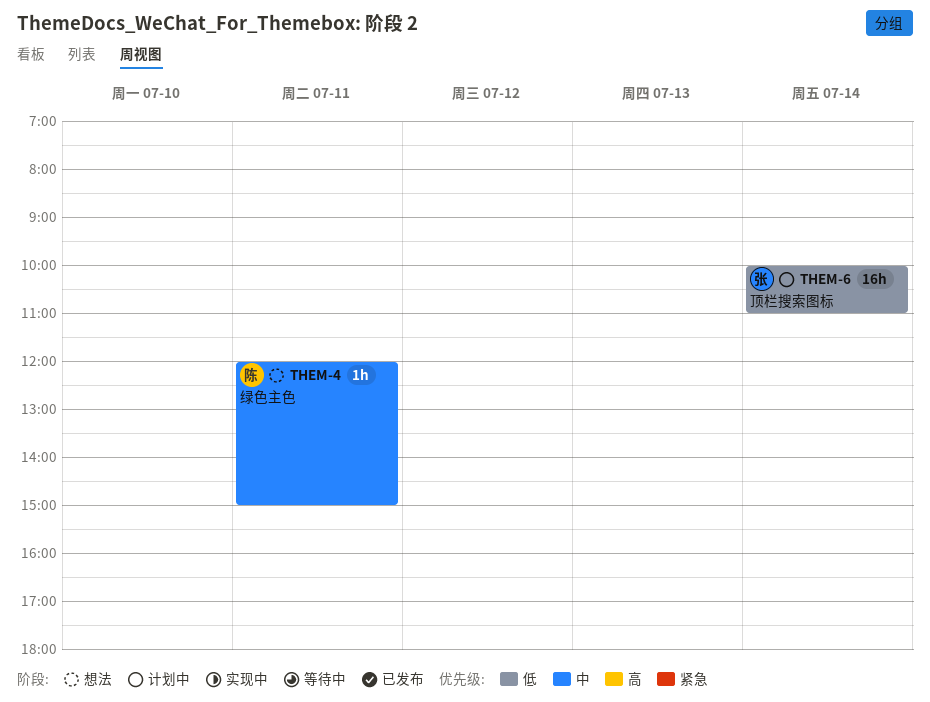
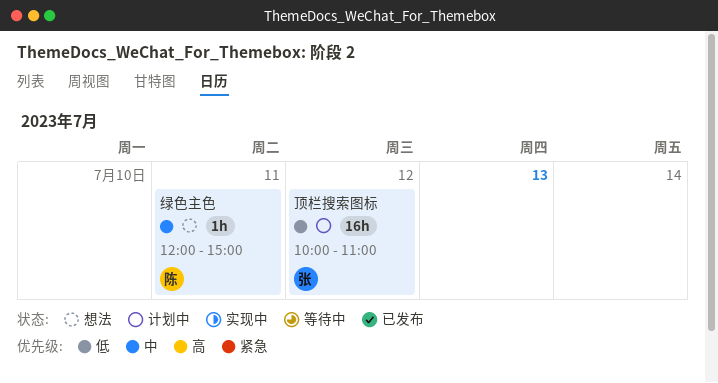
顶栏搜索图标, day: Jul 14 -> Jul 12

